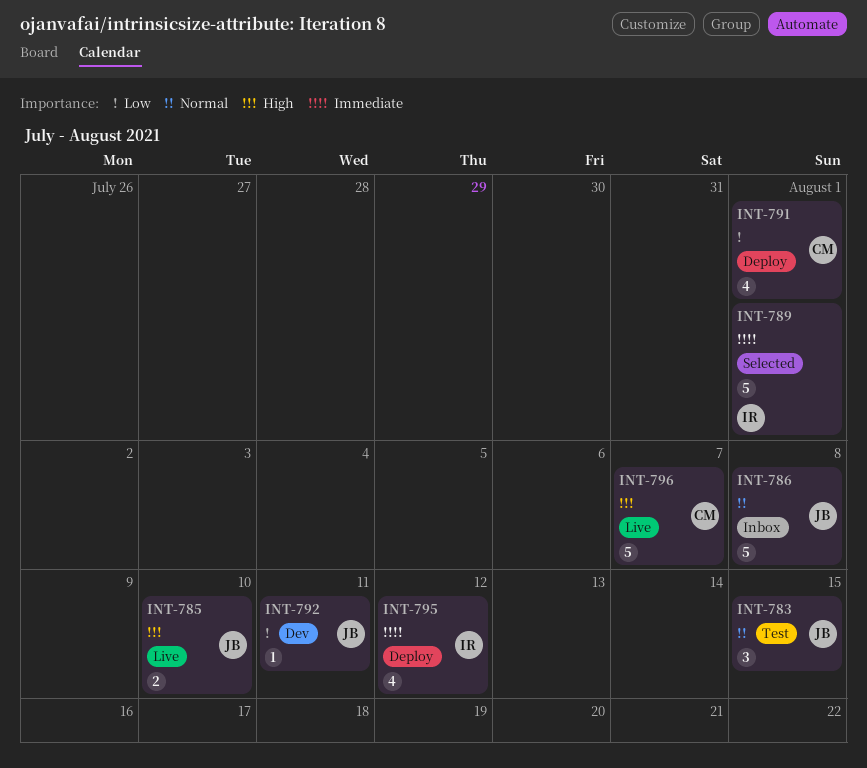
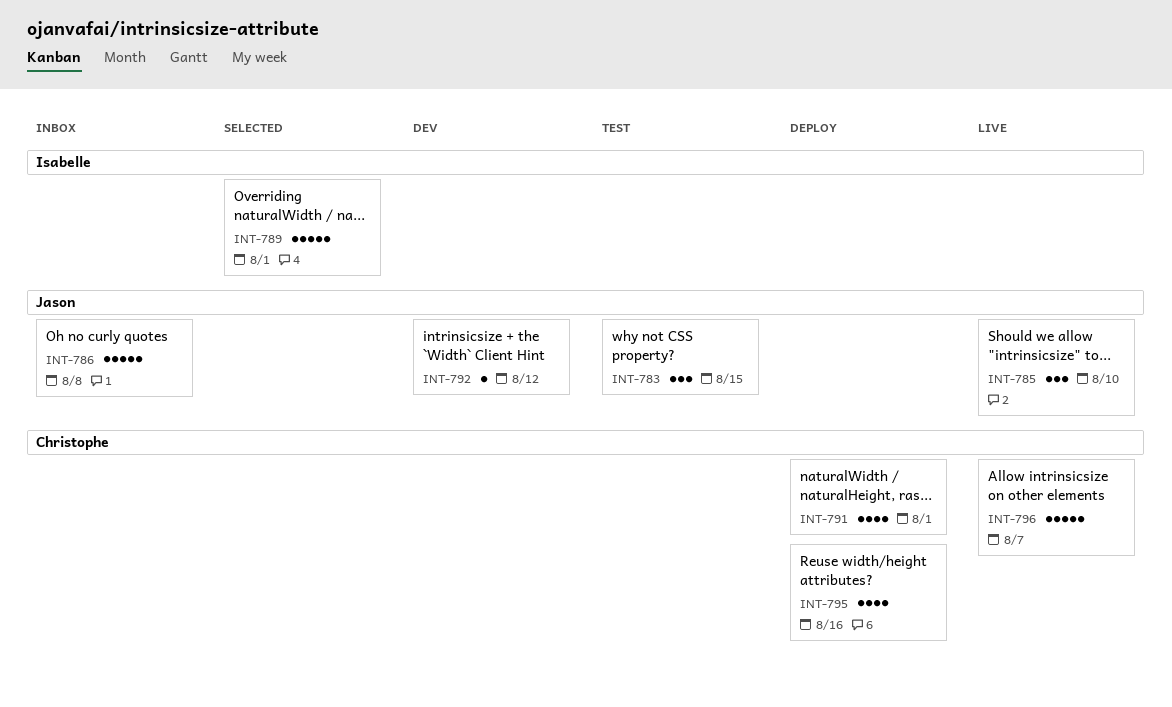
INT-785, estimate: 2 -> 3
INT-792, due: Aug 11 -> Aug 12
INT-795, owner: Isabelle -> Christophe
INT-795, due: Aug 12 -> Aug 16

